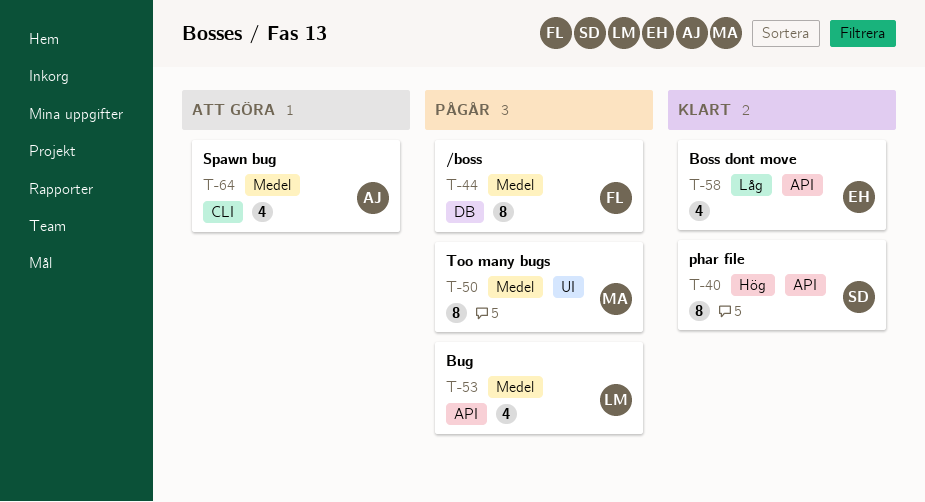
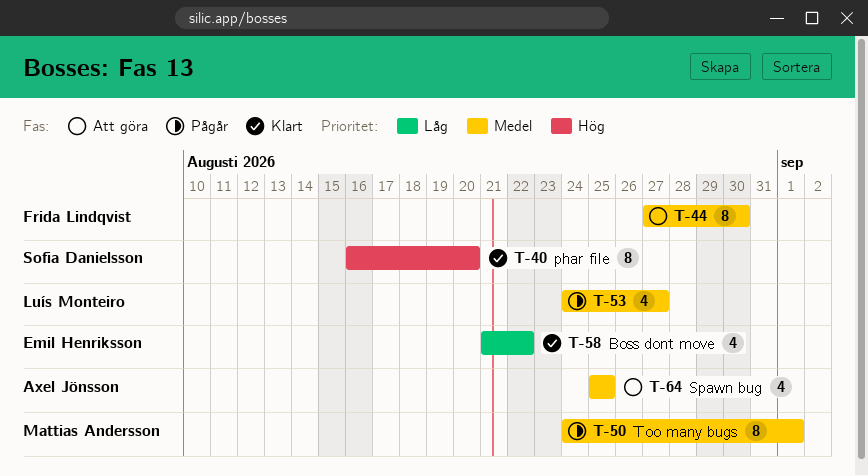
T-44, status: Pågår -> Att göra

